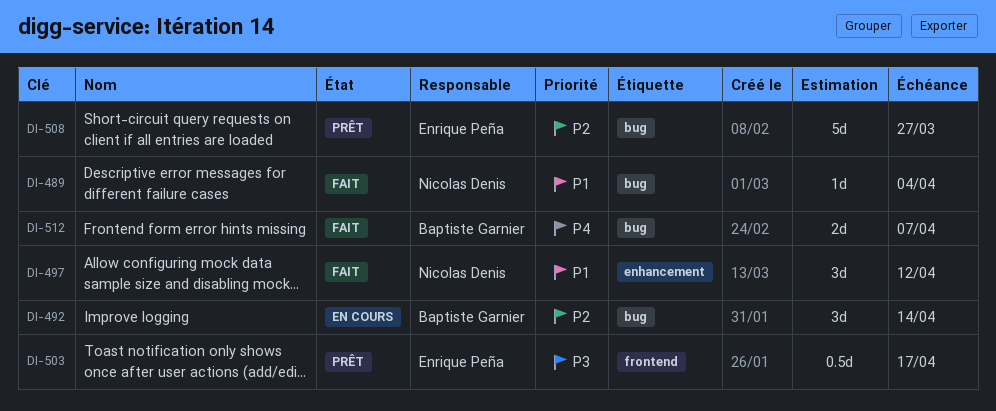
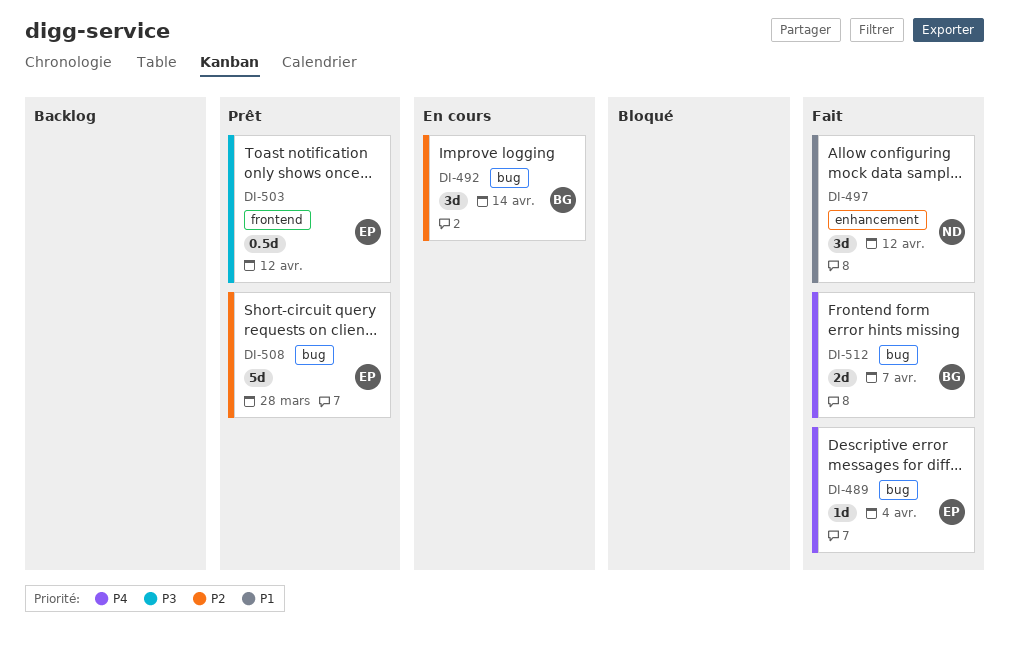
DI-489, owner: Nicolas Denis -> Enrique Peña
DI-489, priority: P1 -> P4
DI-503, due: Apr 17 -> Apr 12
DI-508, due: Mar 27 -> Mar 28

